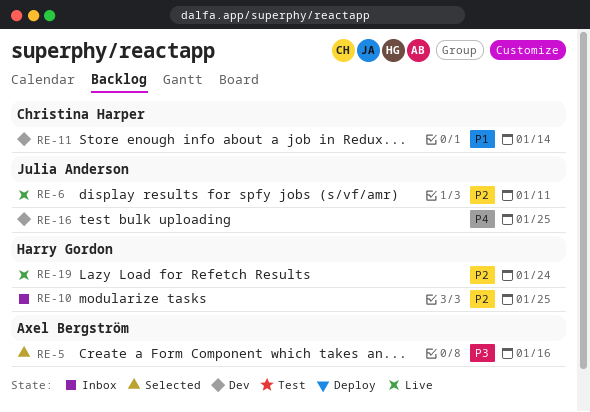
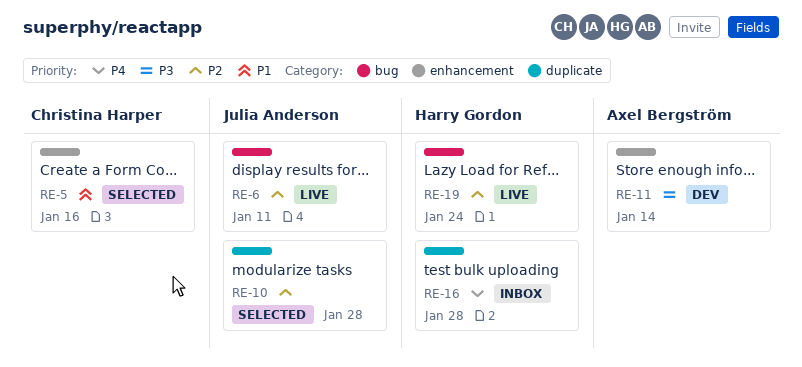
RE-5, owner: Axel Bergström -> Christina Harper
RE-5, priority: P3 -> P1
RE-10, status: Inbox -> Selected
RE-10, owner: Harry Gordon -> Julia Anderson
RE-10, due: Jan 25 -> Jan 28
RE-11, owner: Christina Harper -> Axel Bergström
RE-11, priority: P1 -> P3
RE-16, status: Dev -> Inbox
RE-16, owner: Julia Anderson -> Harry Gordon
RE-16, due: Jan 25 -> Jan 28

